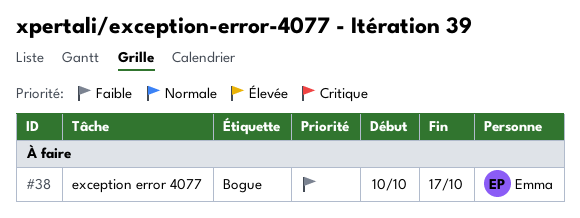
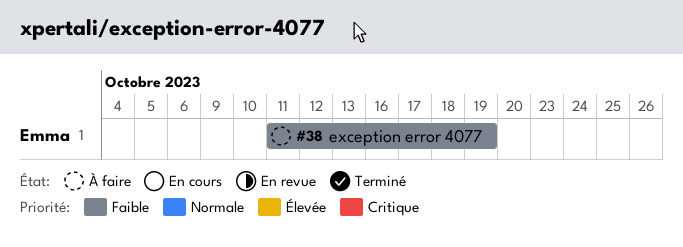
#38, start: Oct 10 -> Oct 11
#38, due: Oct 17 -> Oct 19

